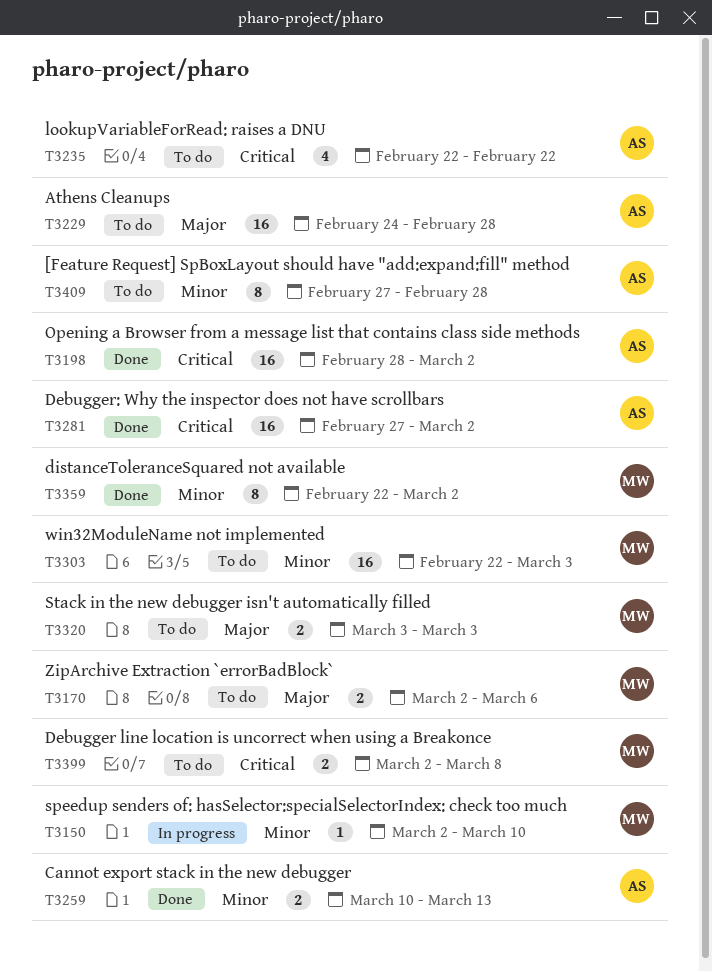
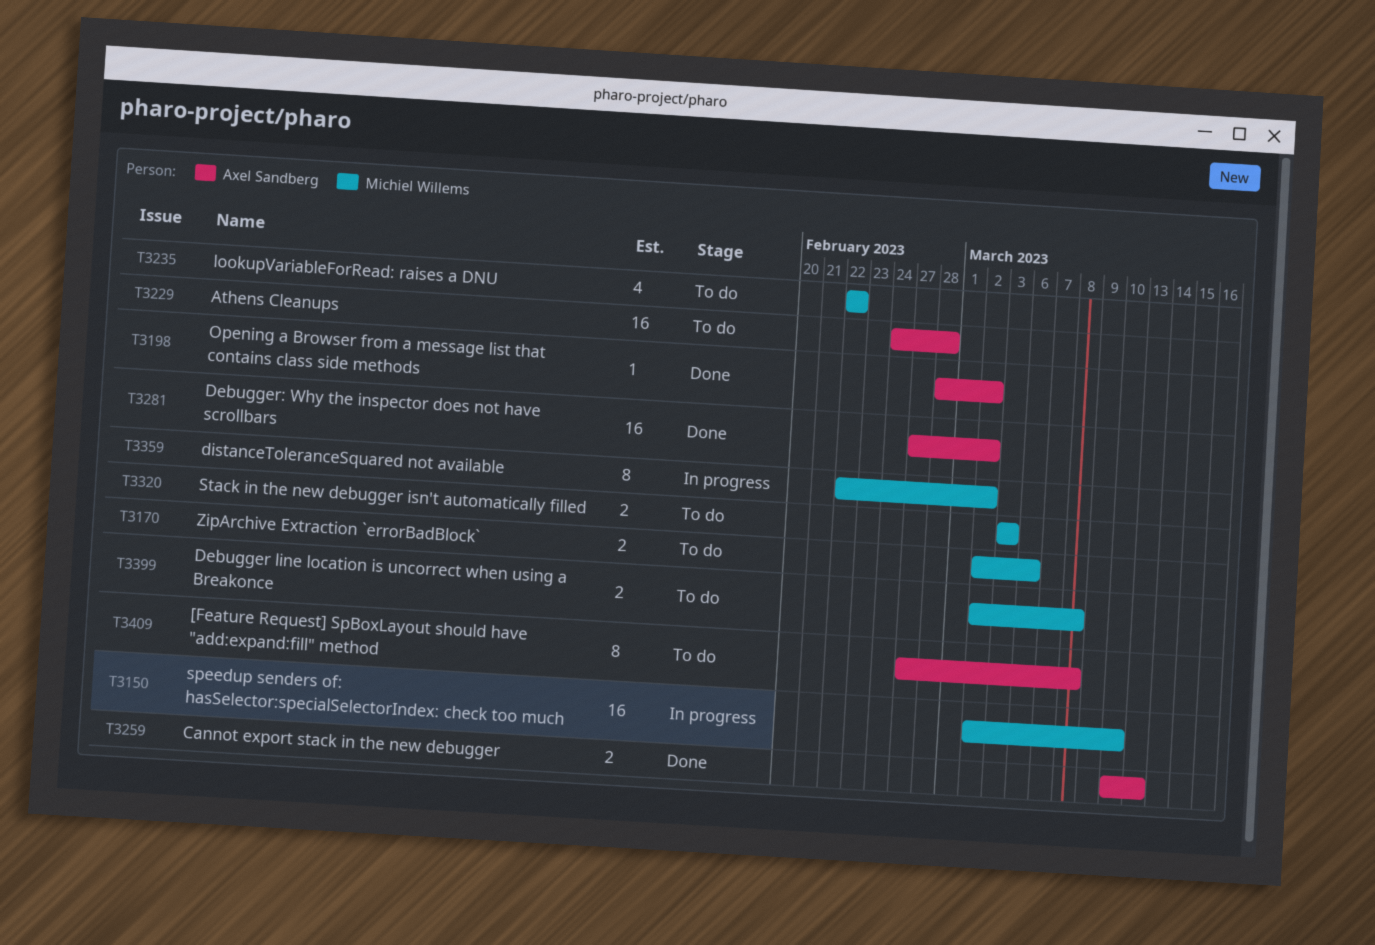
T3150, estimate: 1 -> 16
T3198, estimate: 16 -> 1
T3235, owner: Axel Sandberg -> Michiel Willems
T3303: present -> none
T3359, status: Done -> In progress
T3409, due: Feb 28 -> Mar 8

